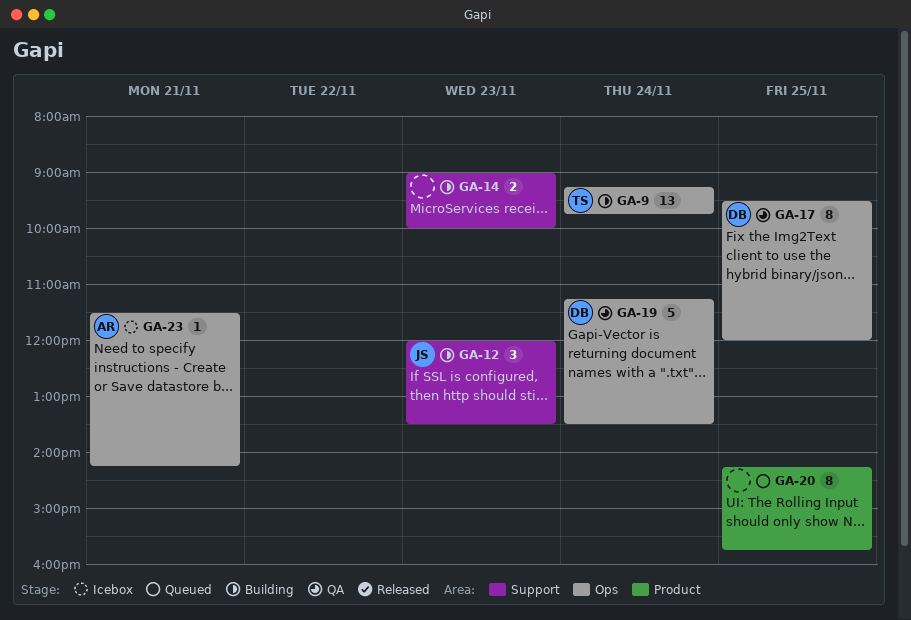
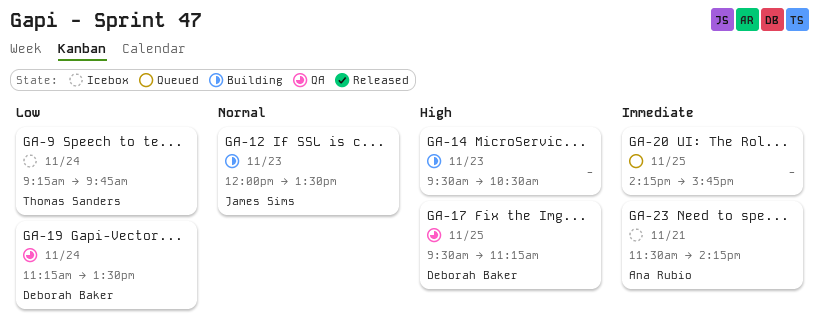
GA-9, status: Building -> Icebox
GA-14, begins: 09:00 -> 09:30
GA-14, ends: 10:00 -> 10:30
GA-17, ends: 12:00 -> 11:15

